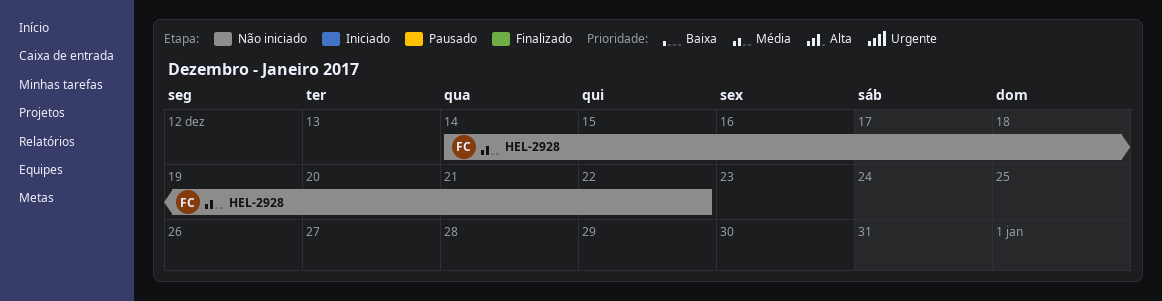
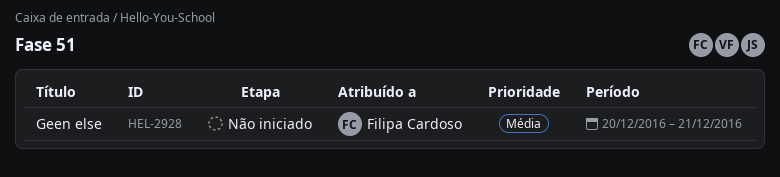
HEL-2928, start: Dec 14 -> Dec 20
HEL-2928, due: Dec 22 -> Dec 21

